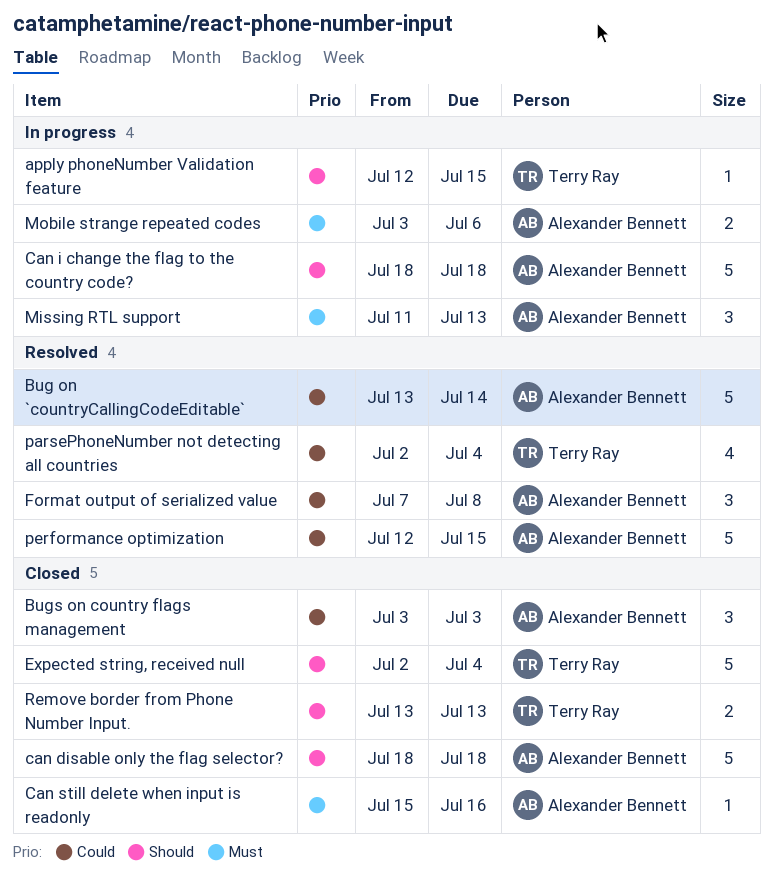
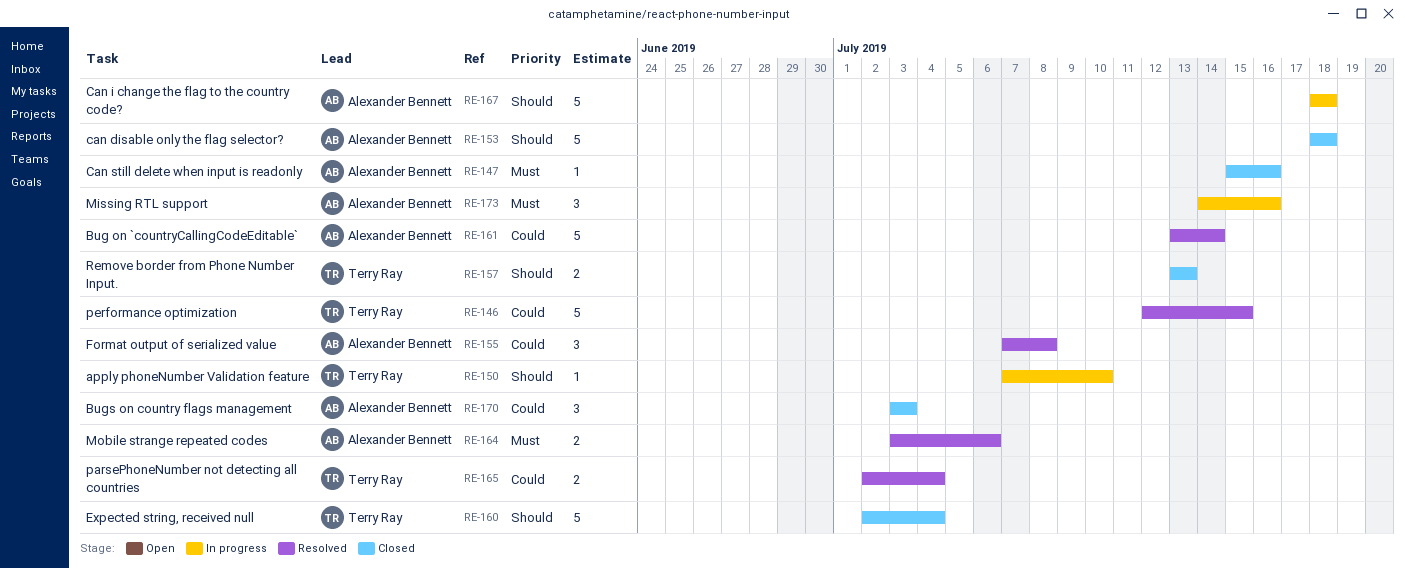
apply phoneNumber Validation feature, start: Jul 12 -> Jul 7
apply phoneNumber Validation feature, due: Jul 15 -> Jul 10
Missing RTL support, start: Jul 11 -> Jul 14
Missing RTL support, due: Jul 13 -> Jul 16
Mobile strange repeated codes, status: In progress -> Resolved
parsePhoneNumber not detecting all countries, estimate: 4 -> 2
performance optimization, owner: Alexander Bennett -> Terry Ray

